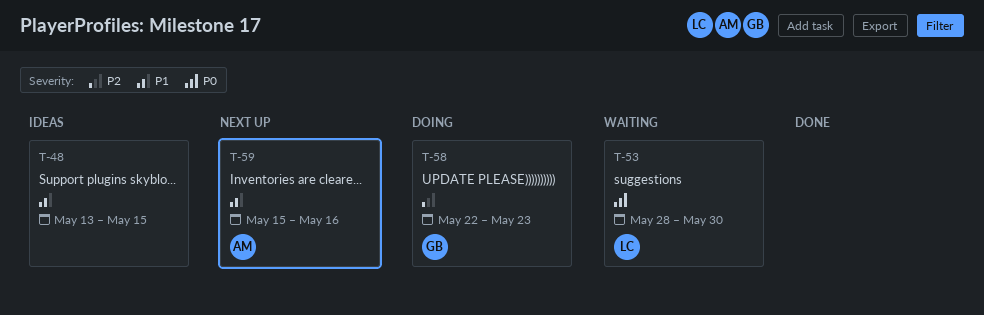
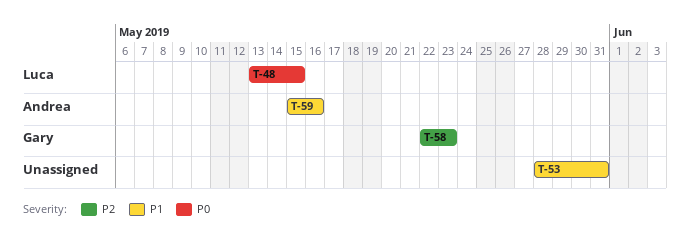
T-48, owner: none -> Luca
T-48, priority: P1 -> P0
T-53, owner: Luca -> none
T-53, priority: P0 -> P1
T-53, due: May 30 -> May 31

